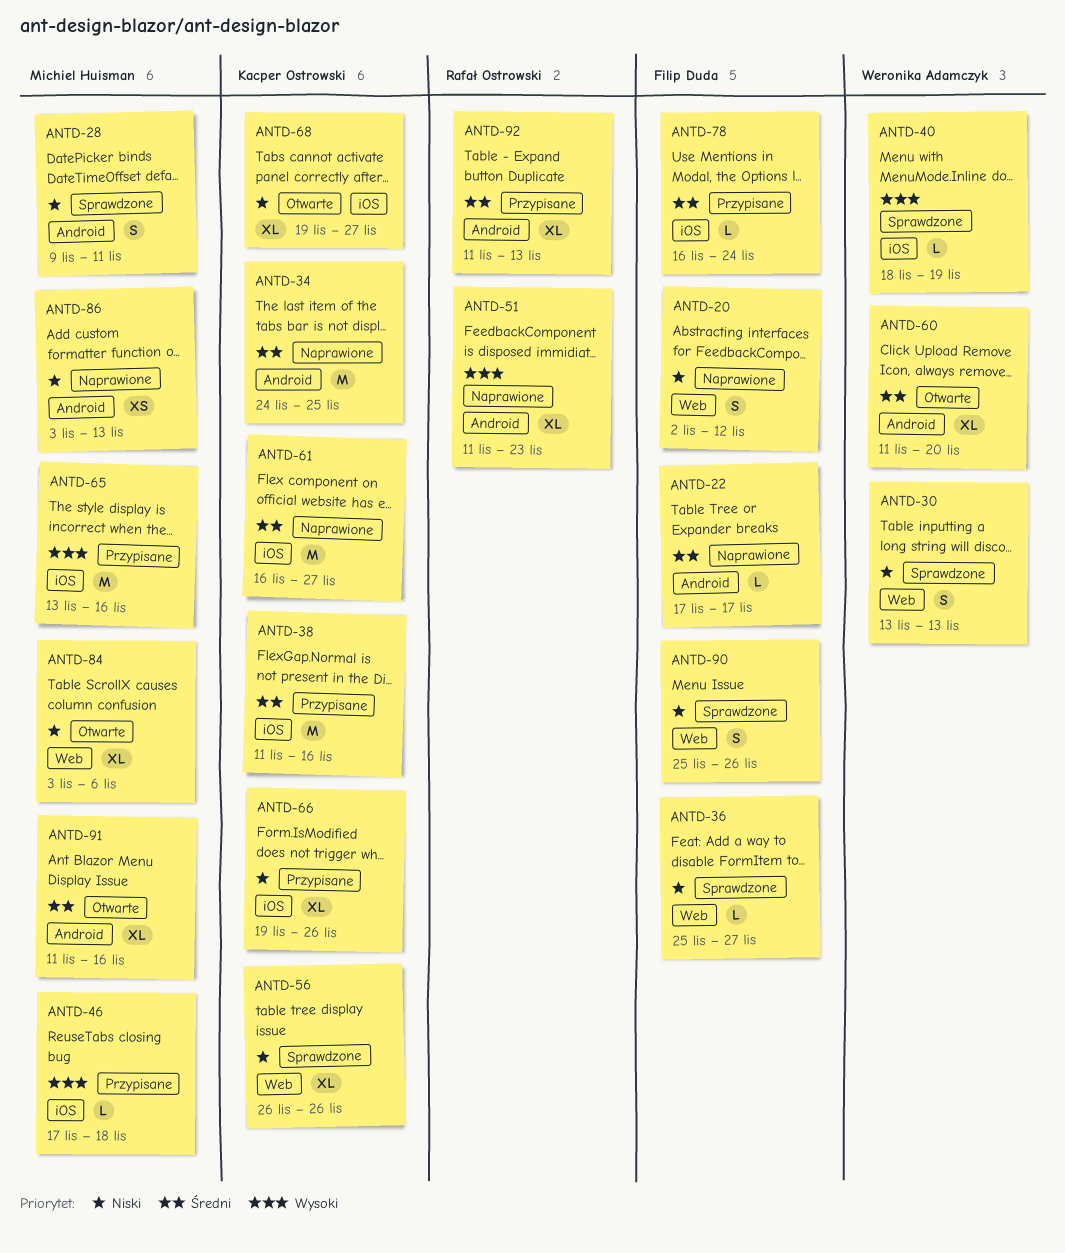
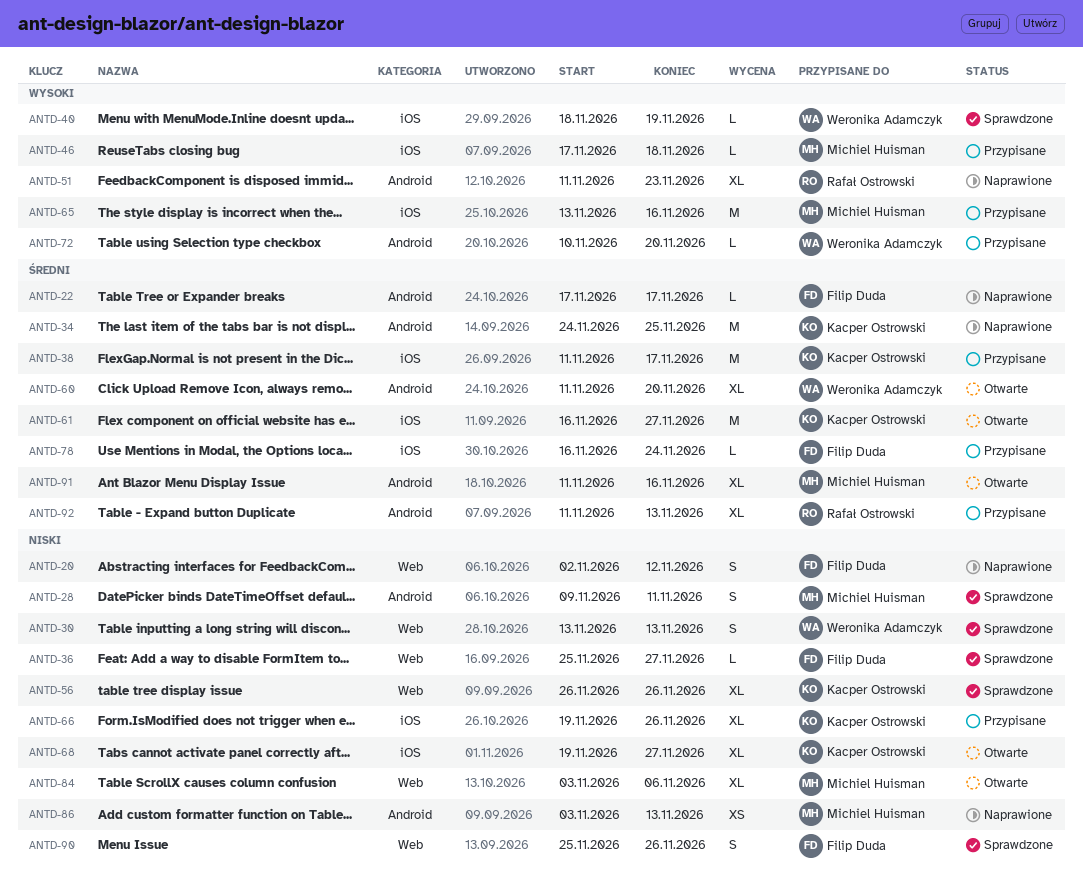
ANTD-38, due: Nov 16 -> Nov 17
ANTD-61, status: Naprawione -> Otwarte
ANTD-72: none -> present

